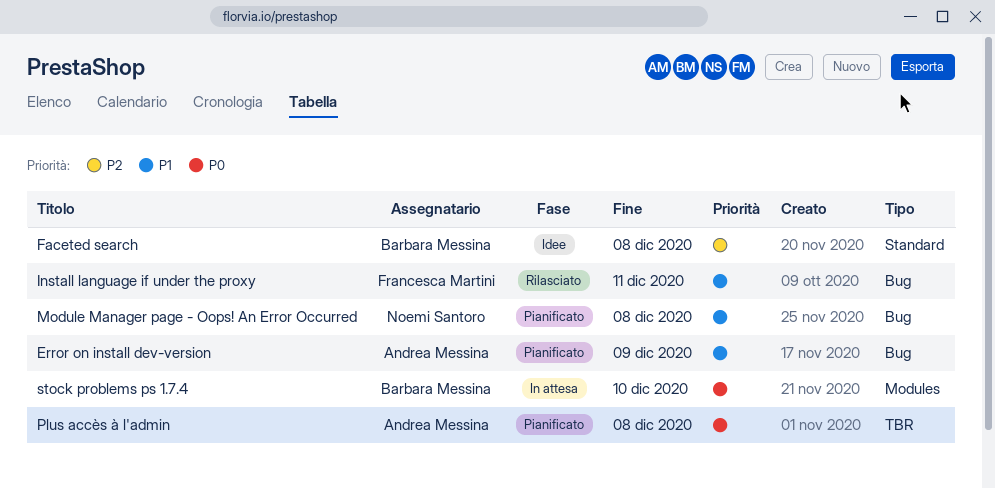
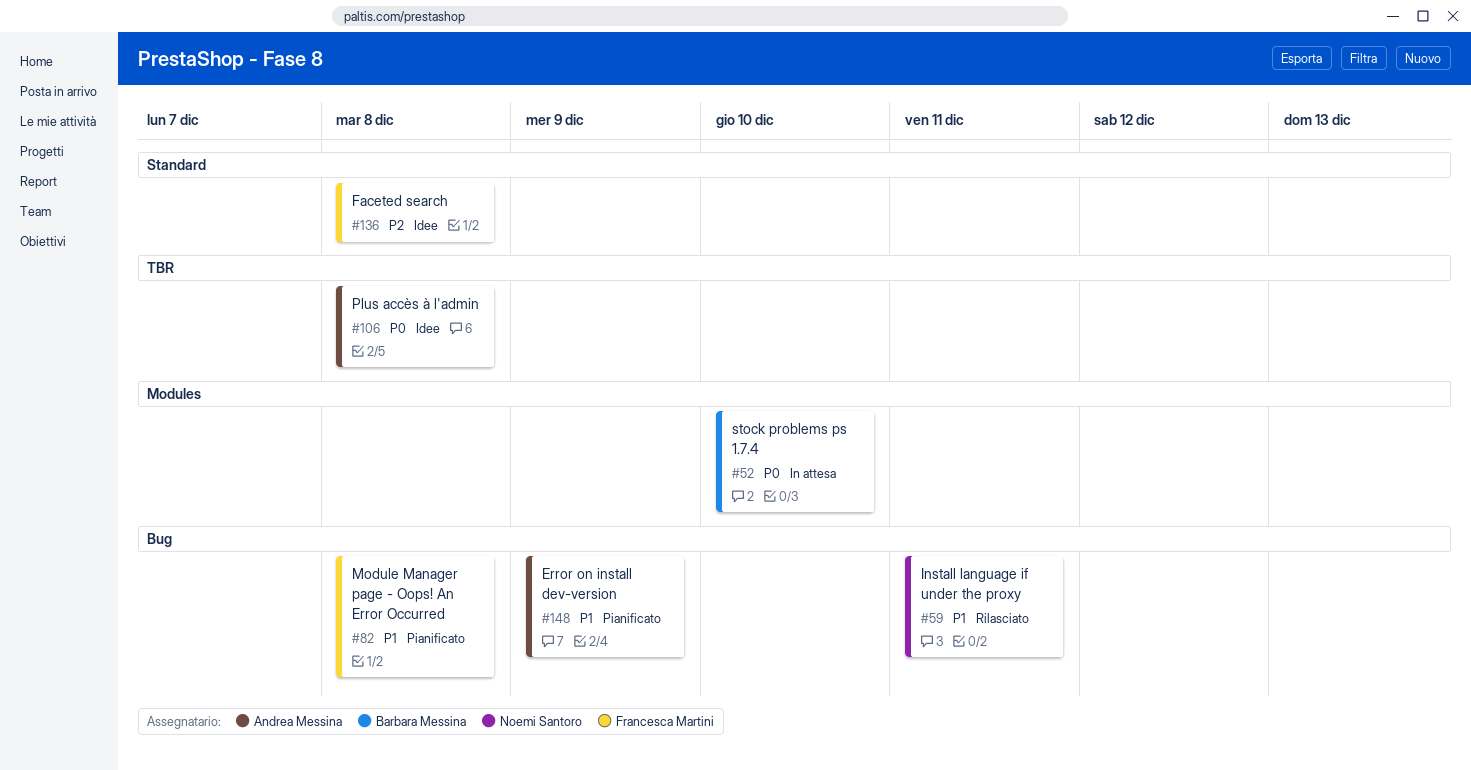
Faceted search, owner: Barbara Messina -> Francesca Martini
Install language if under the proxy, owner: Francesca Martini -> Noemi Santoro
Module Manager page - Oops! An Error Occurred, owner: Noemi Santoro -> Francesca Martini
Plus accès à l'admin, status: Pianificato -> Idee

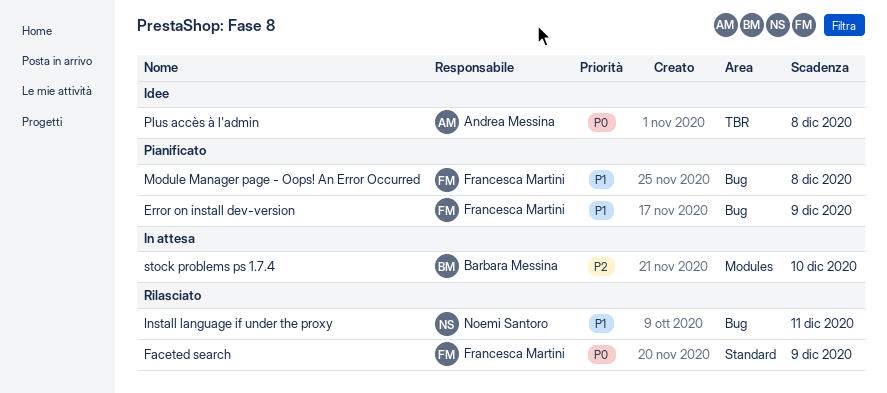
Error on install dev-version, owner: Andrea Messina -> Francesca Martini
Faceted search, status: Idee -> Rilasciato
Faceted search, priority: P2 -> P0
Faceted search, due: Dec 8 -> Dec 9
stock problems ps 1.7.4, priority: P0 -> P2

